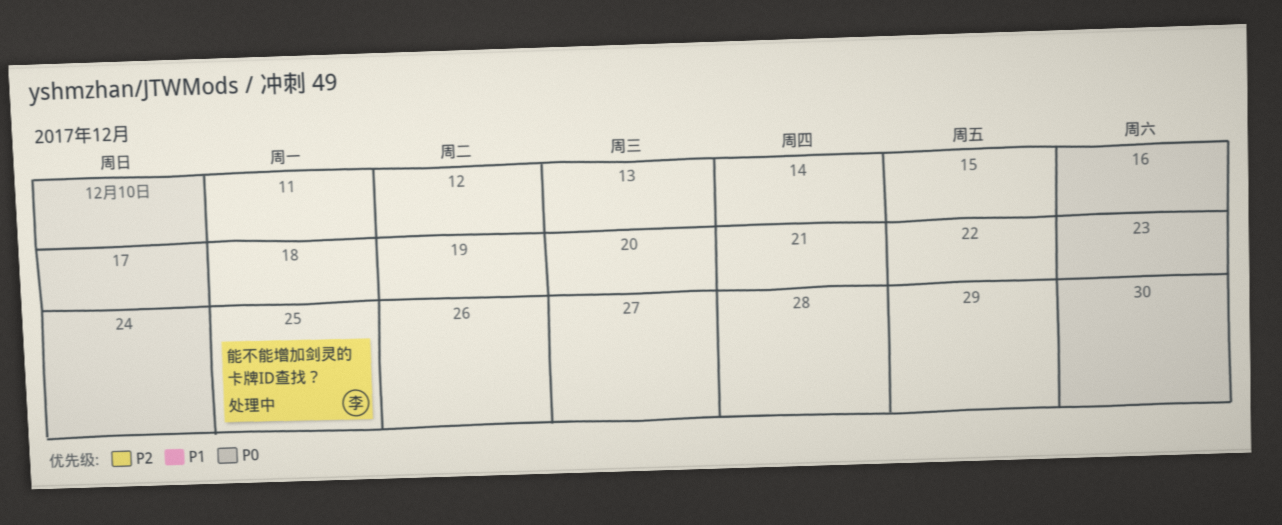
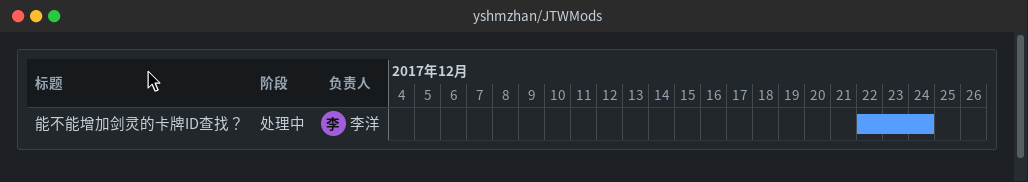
能不能增加剑灵的卡牌ID查找？, due: Dec 25 -> Dec 24

